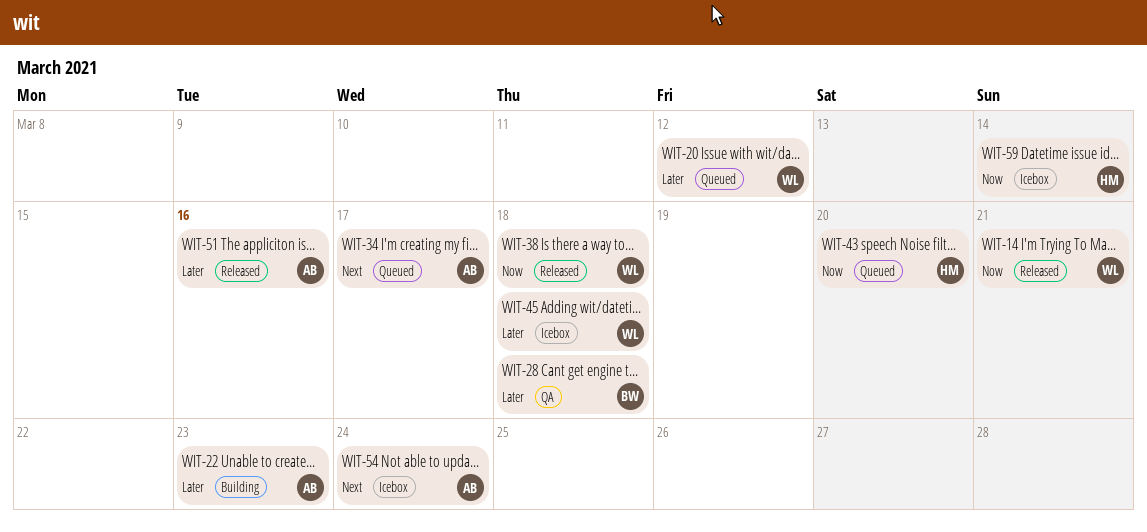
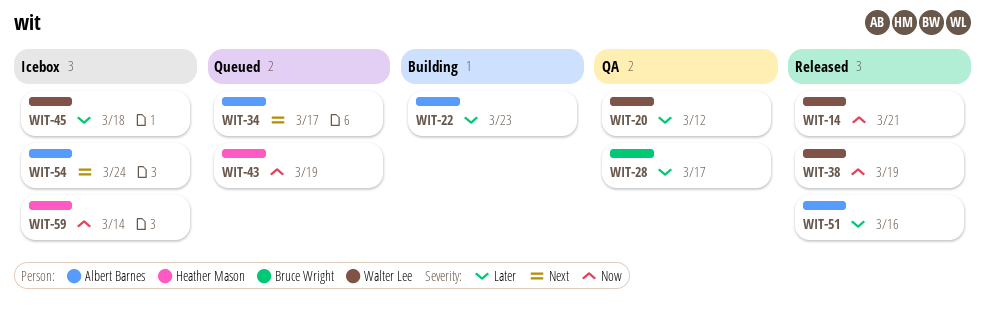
WIT-20, status: Queued -> QA
WIT-28, due: Mar 18 -> Mar 17
WIT-38, due: Mar 18 -> Mar 19
WIT-43, due: Mar 20 -> Mar 19

